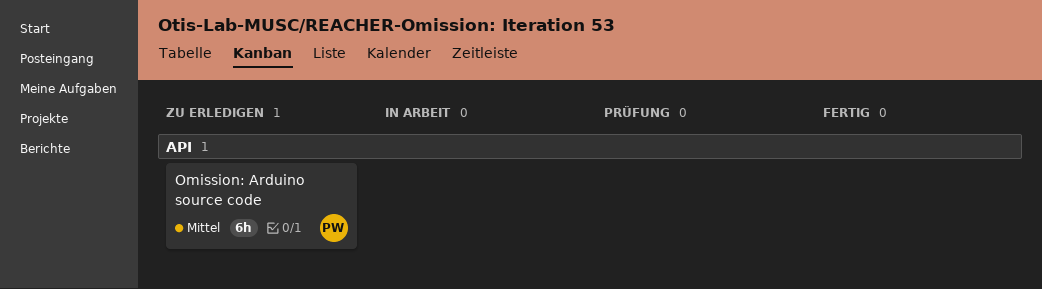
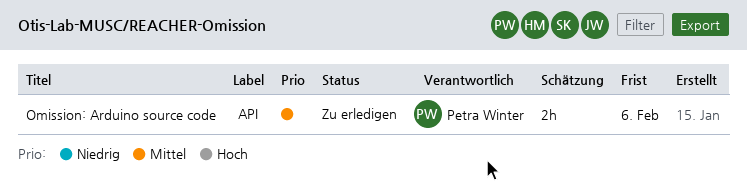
Omission: Arduino source code, estimate: 6h -> 2h

